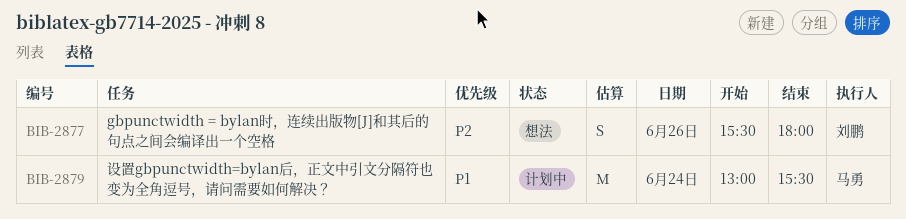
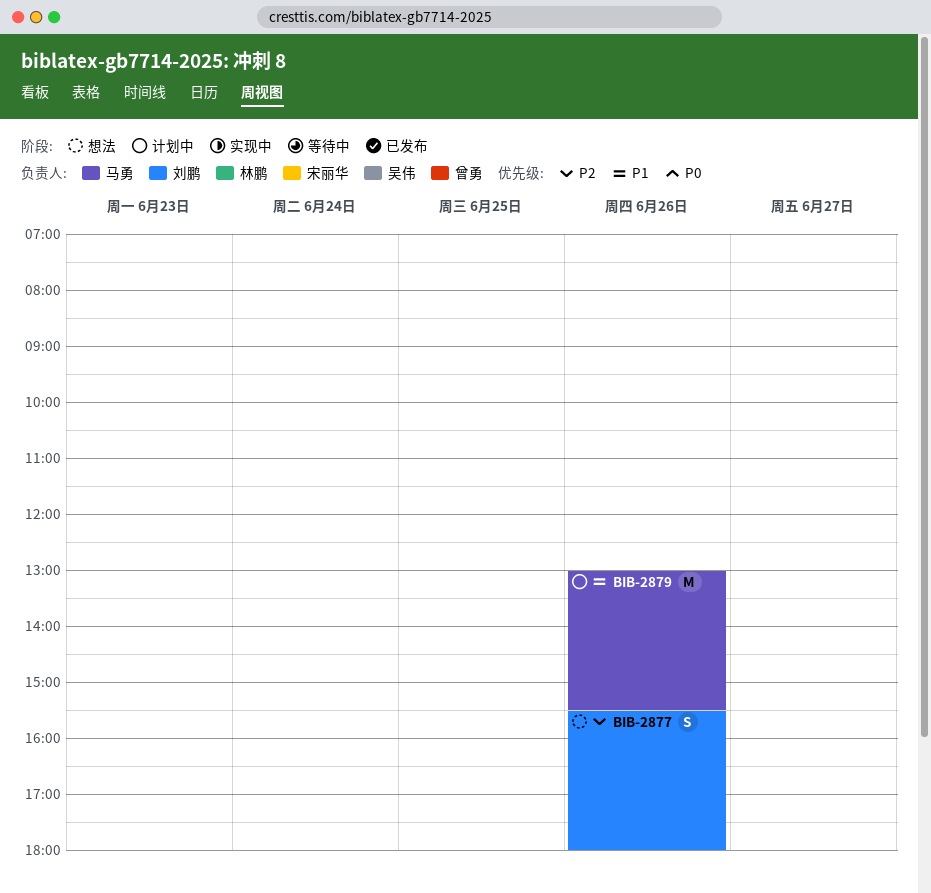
BIB-2879, day: Jun 24 -> Jun 26

